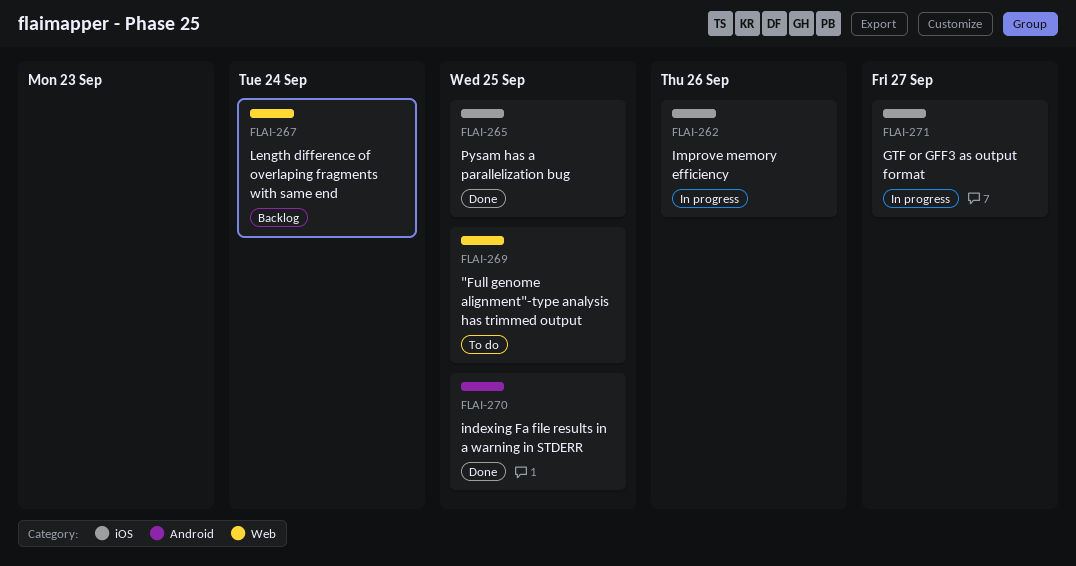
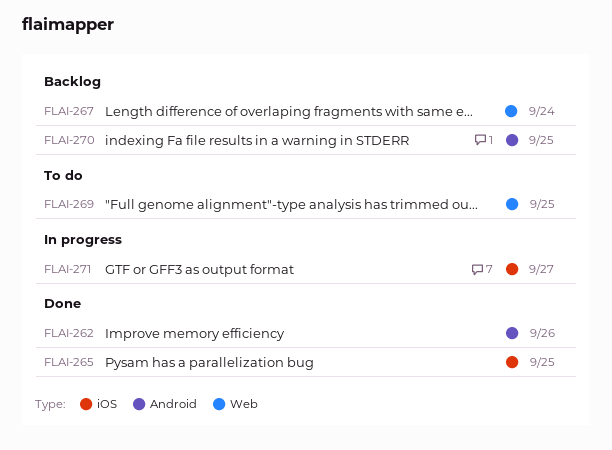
FLAI-262, status: In progress -> Done
FLAI-262, label: iOS -> Android
FLAI-270, status: Done -> Backlog

